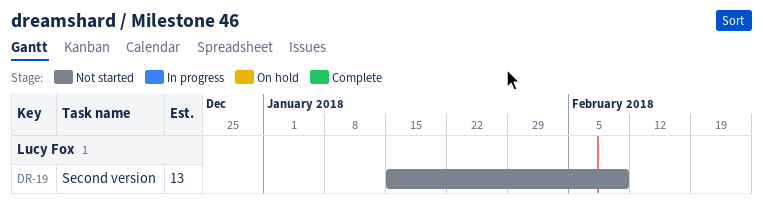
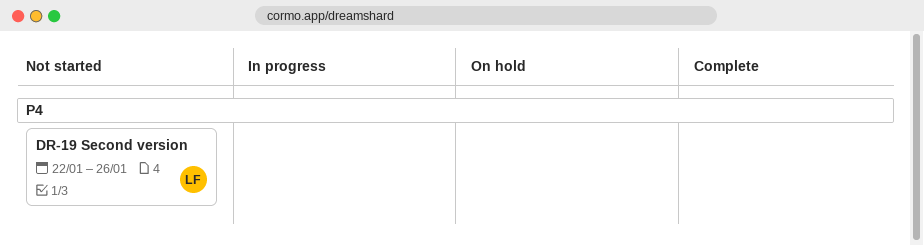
DR-19, start: Jan 15 -> Jan 22
DR-19, due: Feb 9 -> Jan 26

